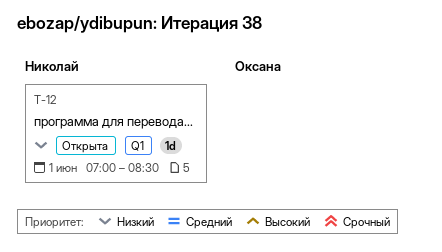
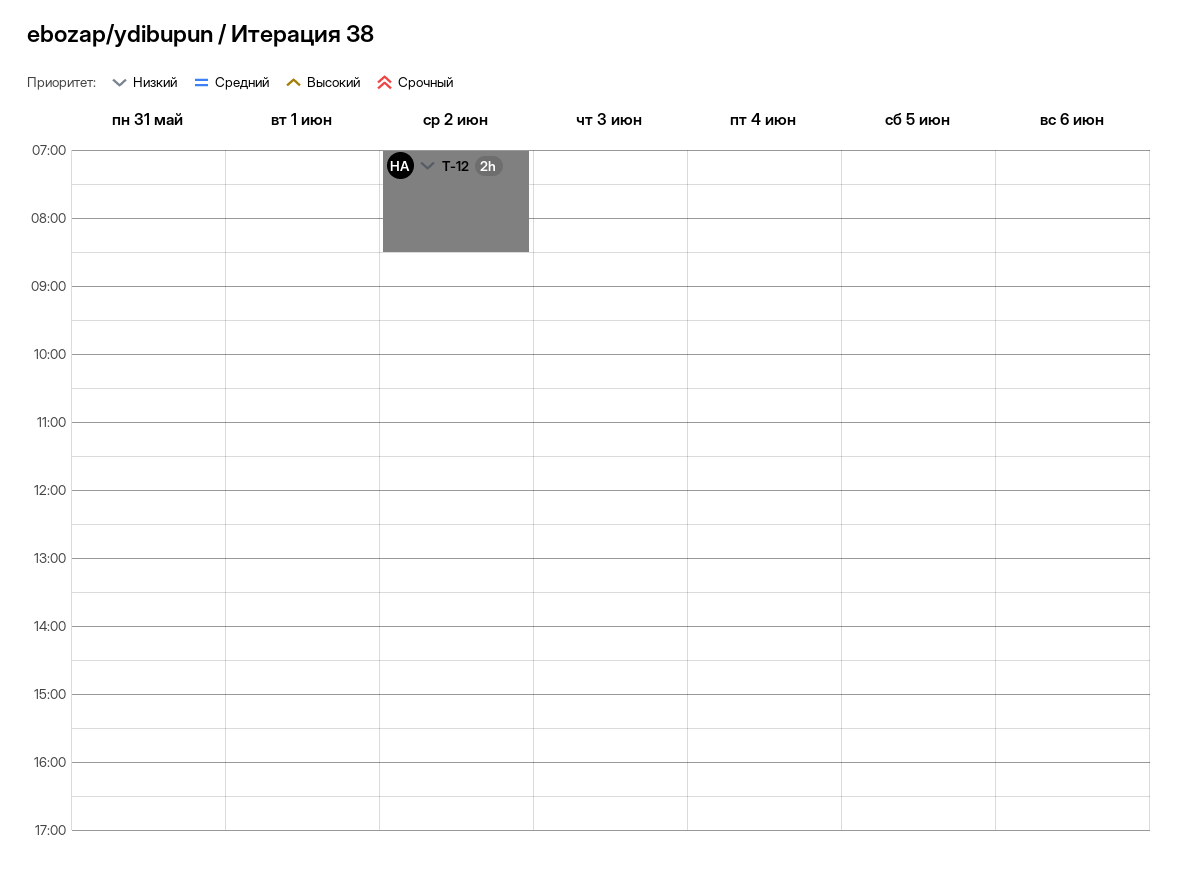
T-12, estimate: 1d -> 2h
T-12, day: Jun 1 -> Jun 2

